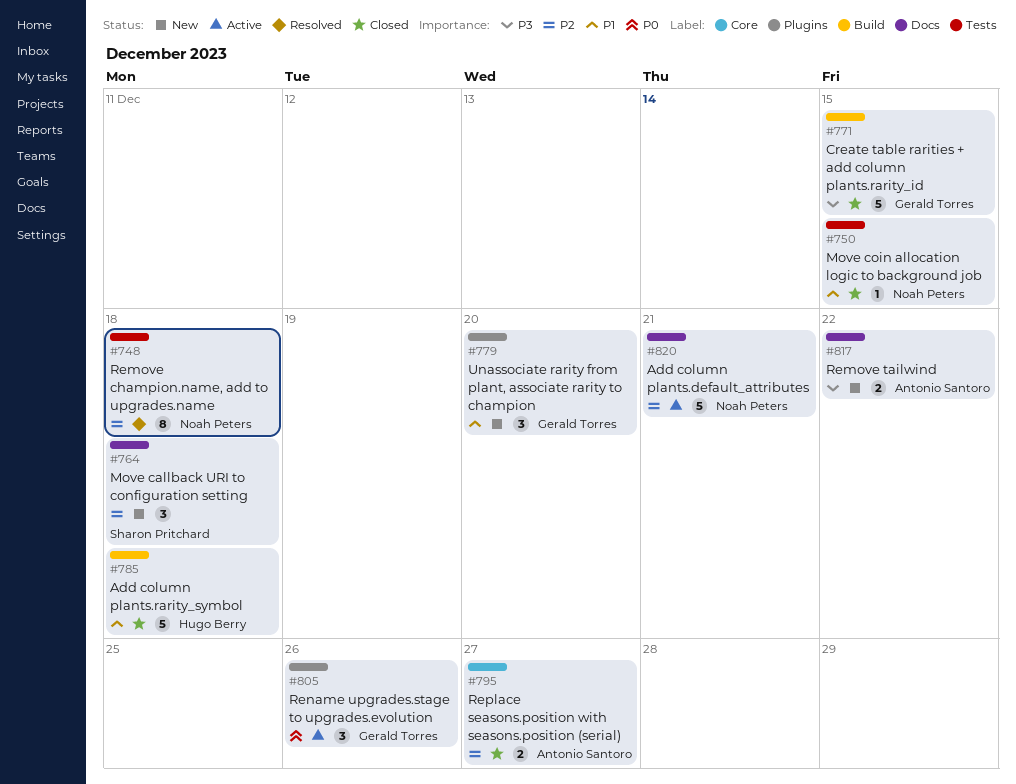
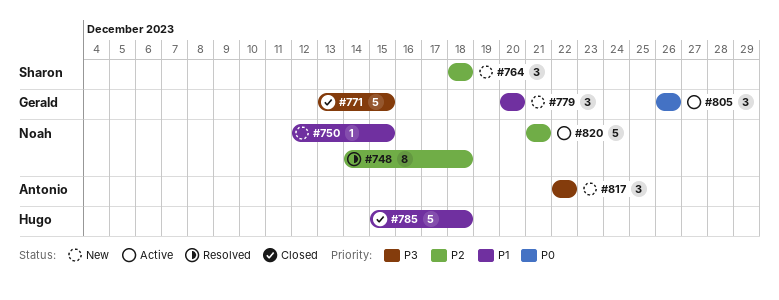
#750, status: Closed -> New
#795: present -> none
#817, estimate: 2 -> 3

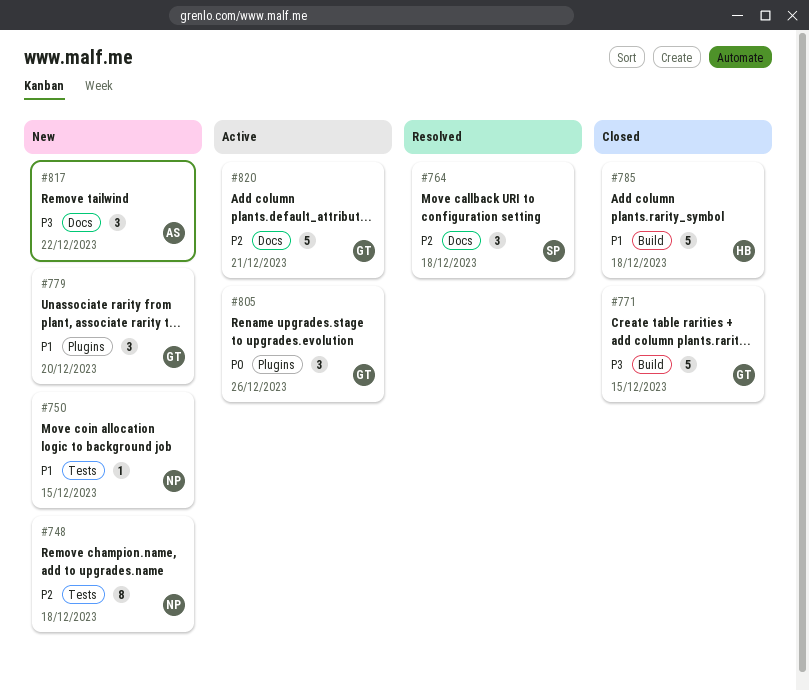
#748, status: Resolved -> New
#764, status: New -> Resolved
#820, owner: Noah -> Gerald

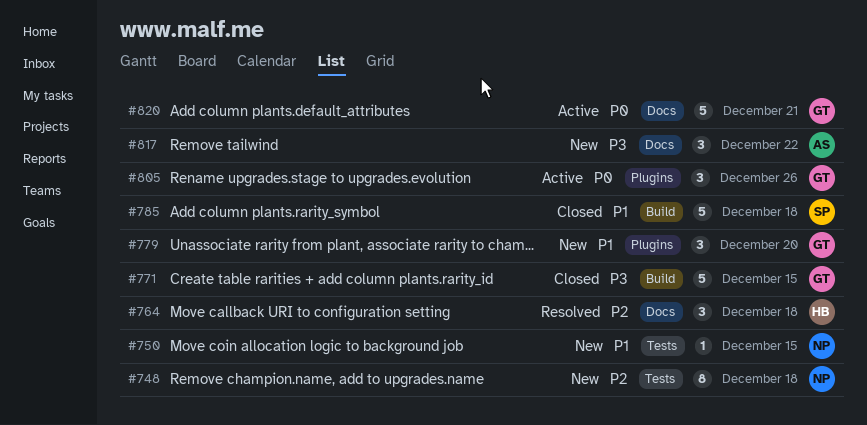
#764, owner: SP -> HB
#785, owner: HB -> SP
#820, priority: P2 -> P0

